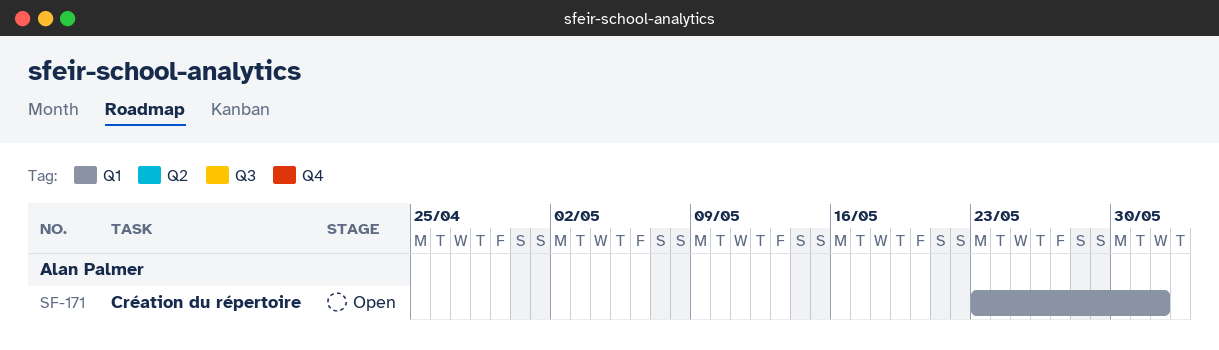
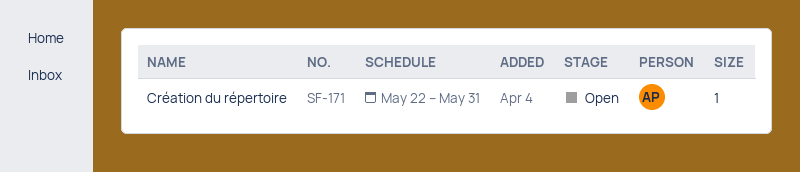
SF-171, start: May 23 -> May 22
SF-171, due: Jun 1 -> May 31

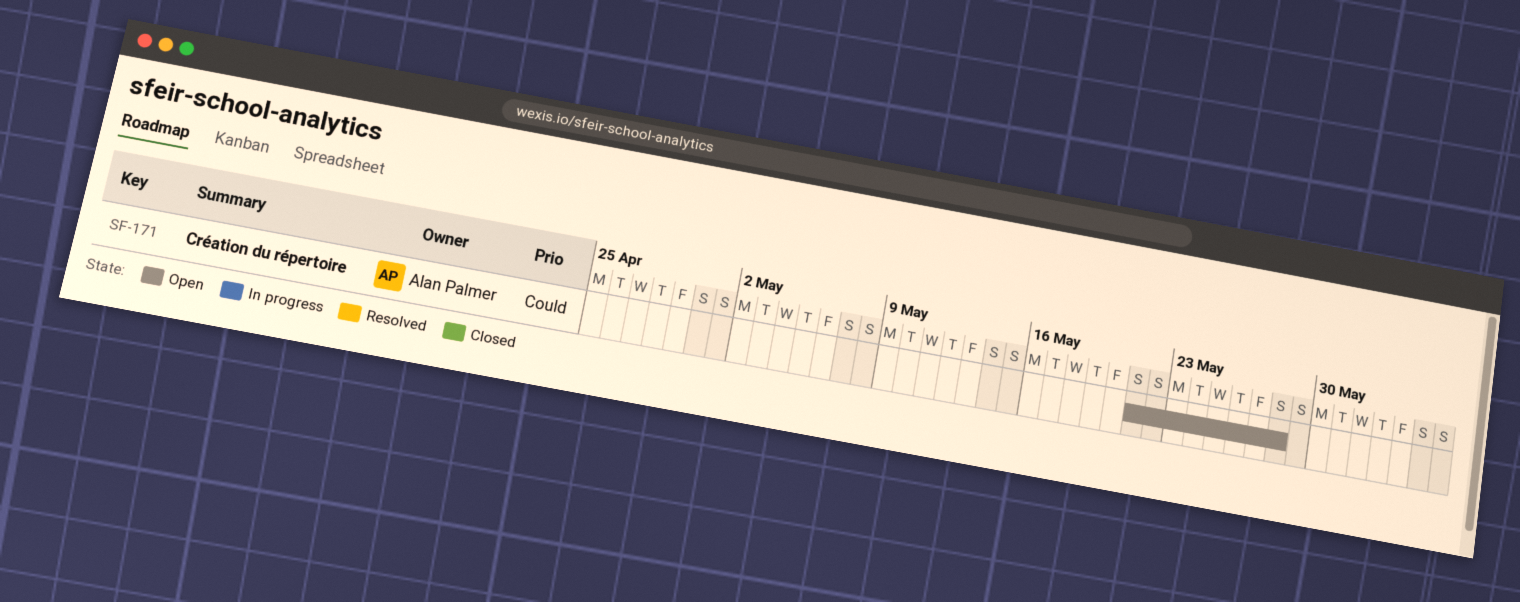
SF-171, start: May 22 -> May 21
SF-171, due: May 31 -> May 28

